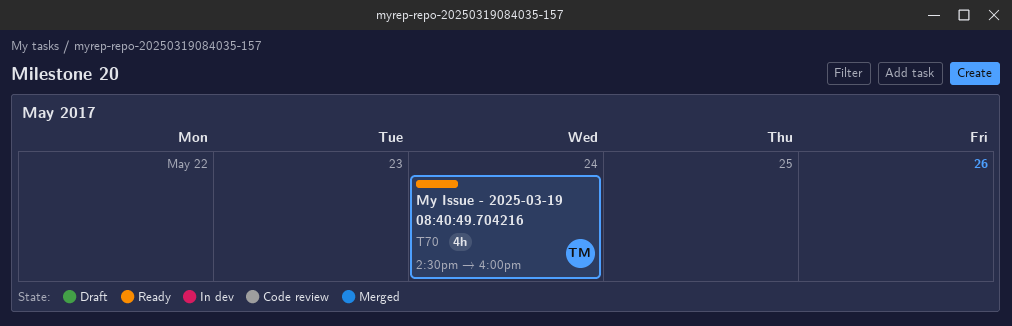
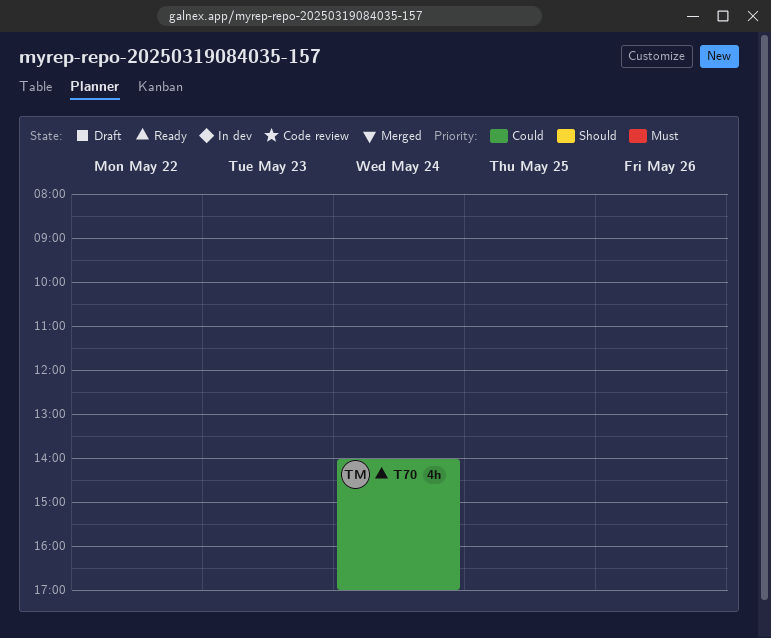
T70, begins: 14:30 -> 14:00
T70, ends: 16:00 -> 17:00

